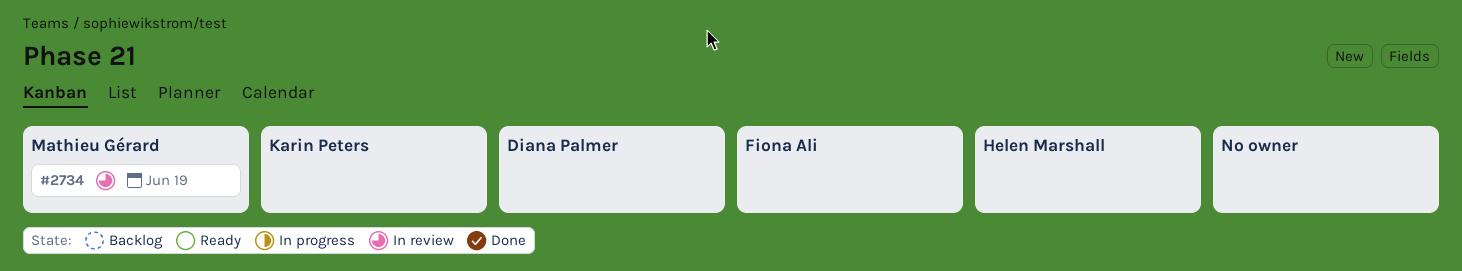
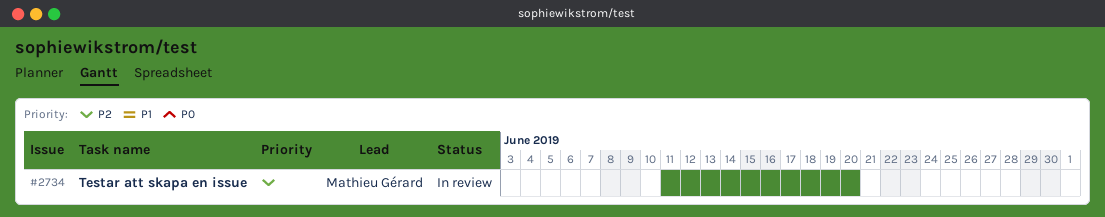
#2734, due: Jun 19 -> Jun 20

